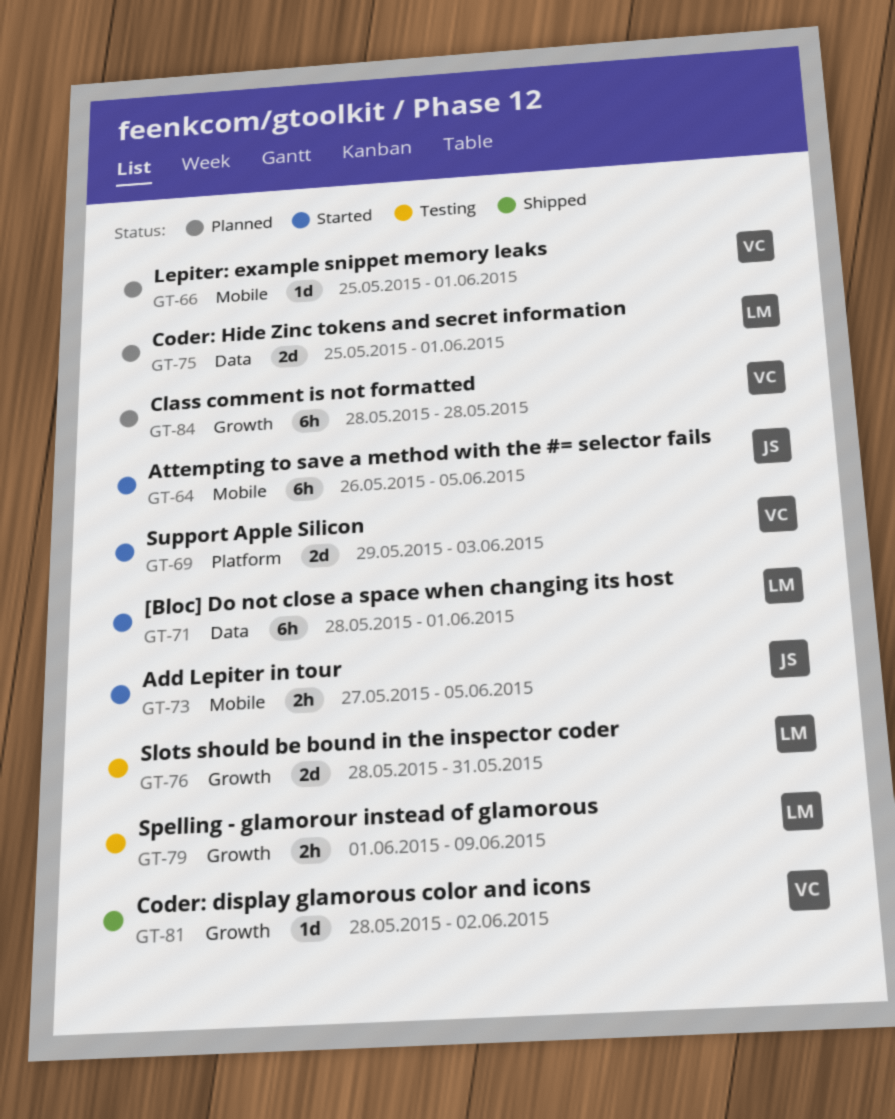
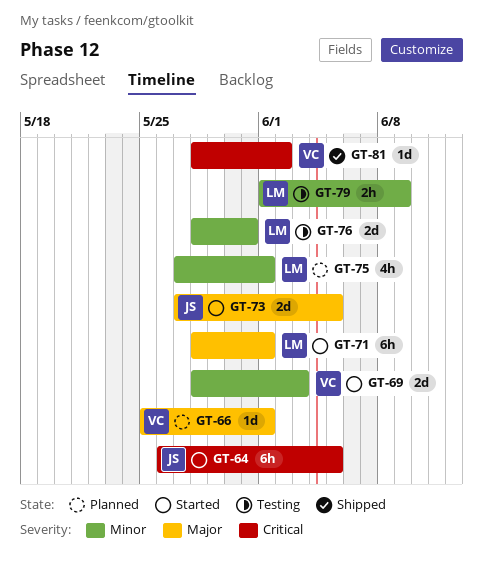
GT-69, start: May 29 -> May 28
GT-73, estimate: 2h -> 2d
GT-75, estimate: 2d -> 4h
GT-75, start: May 25 -> May 27
GT-84: present -> none

